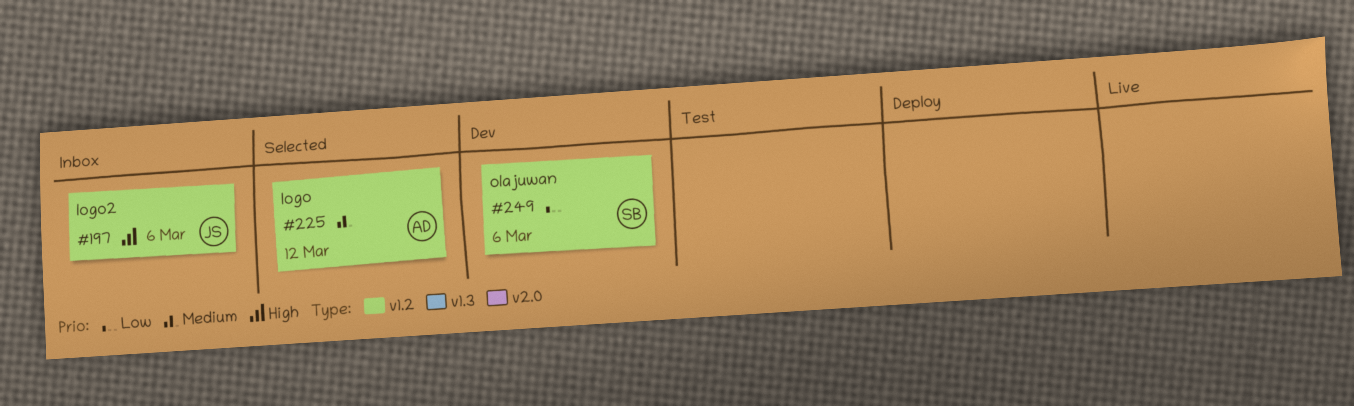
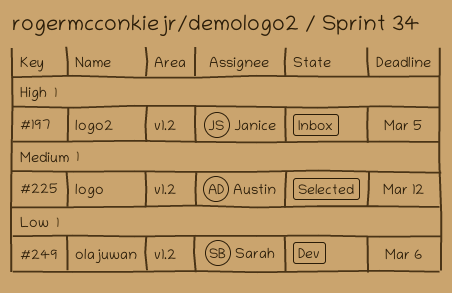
#197, due: Mar 6 -> Mar 5

